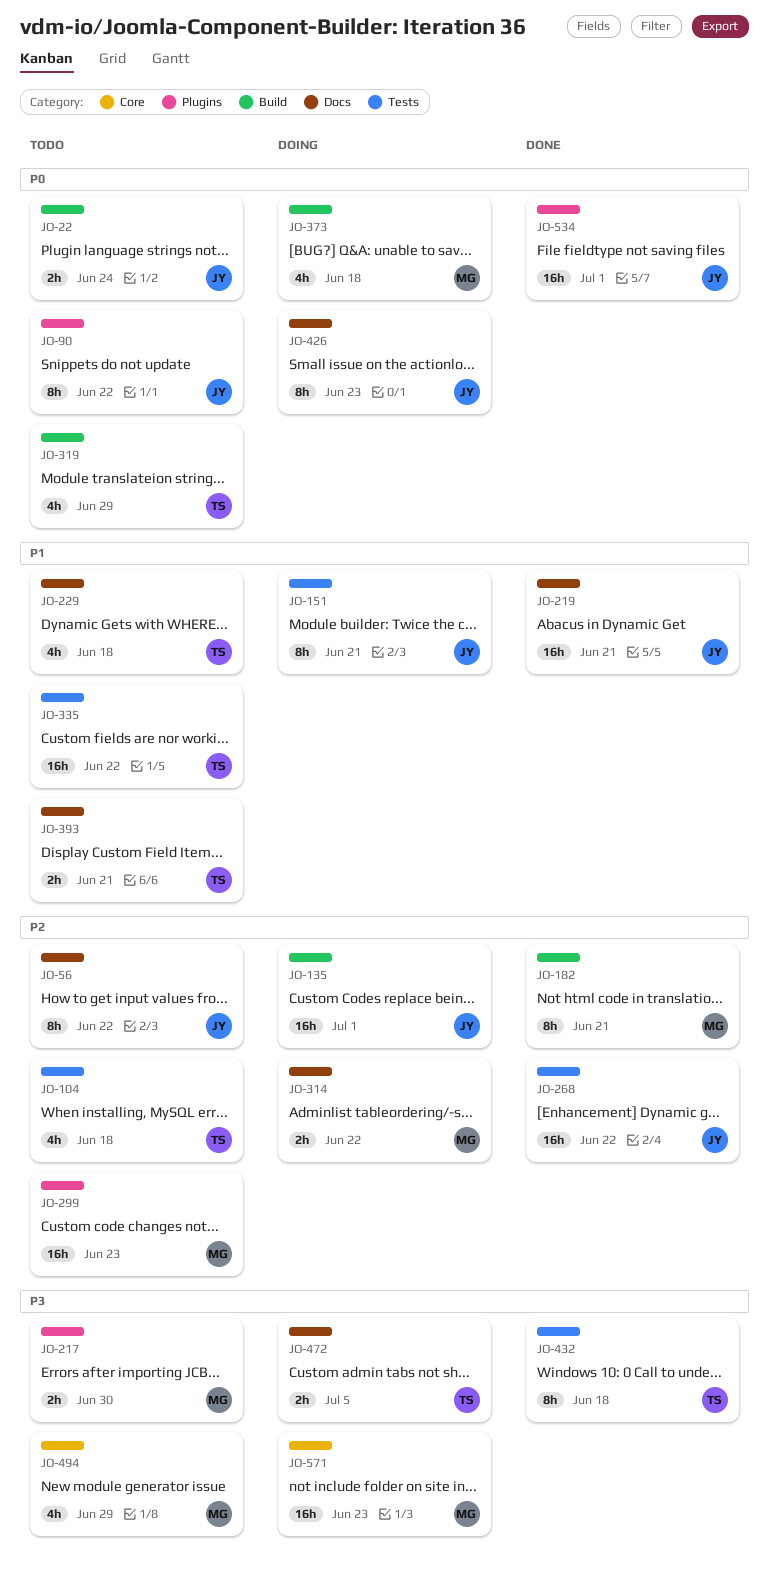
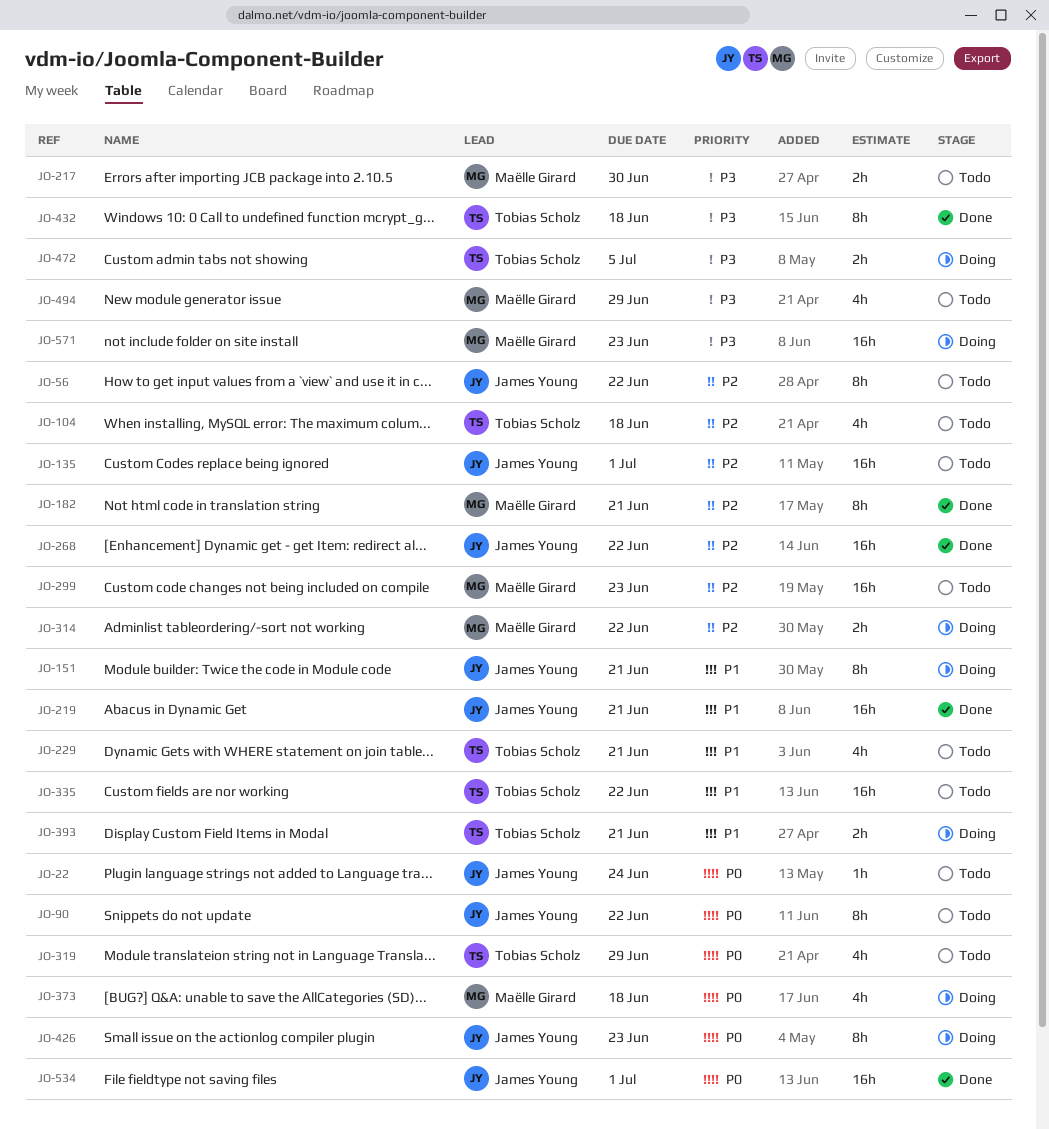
JO-22, estimate: 2h -> 1h
JO-135, status: Doing -> Todo
JO-229, due: Jun 18 -> Jun 21
JO-393, status: Todo -> Doing

